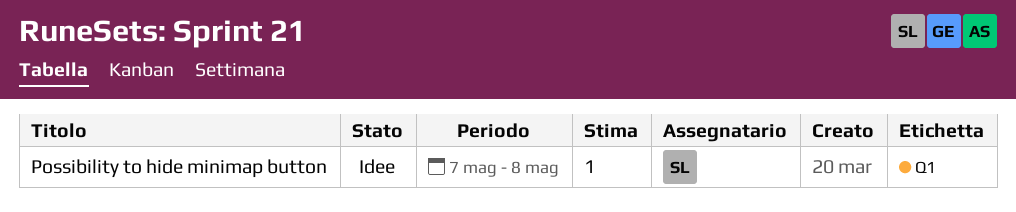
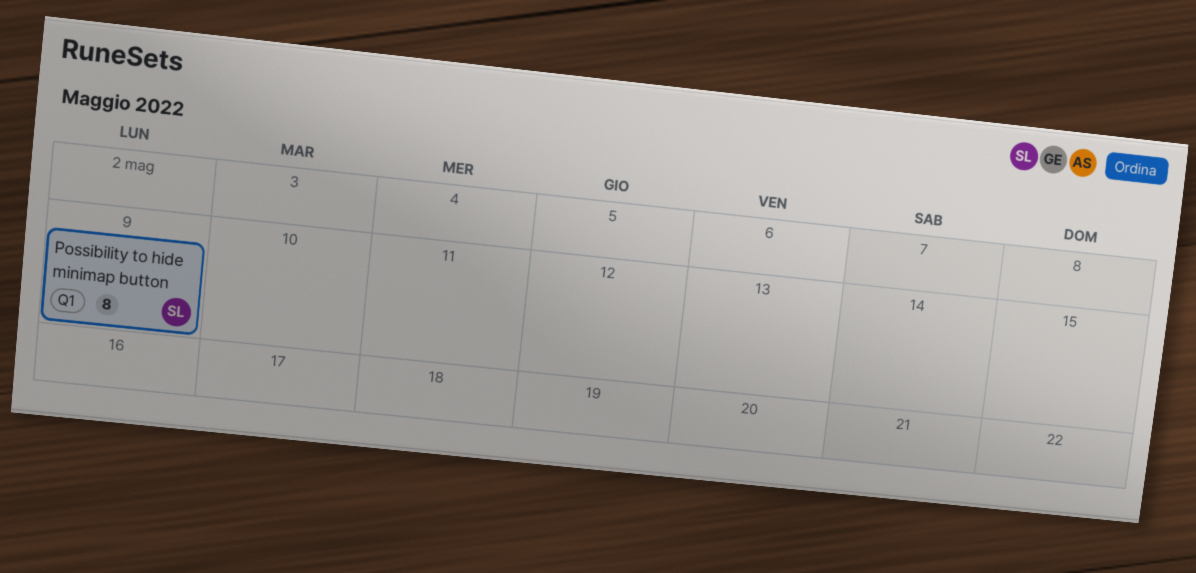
Possibility to hide minimap button, estimate: 1 -> 8
Possibility to hide minimap button, due: May 8 -> May 9

